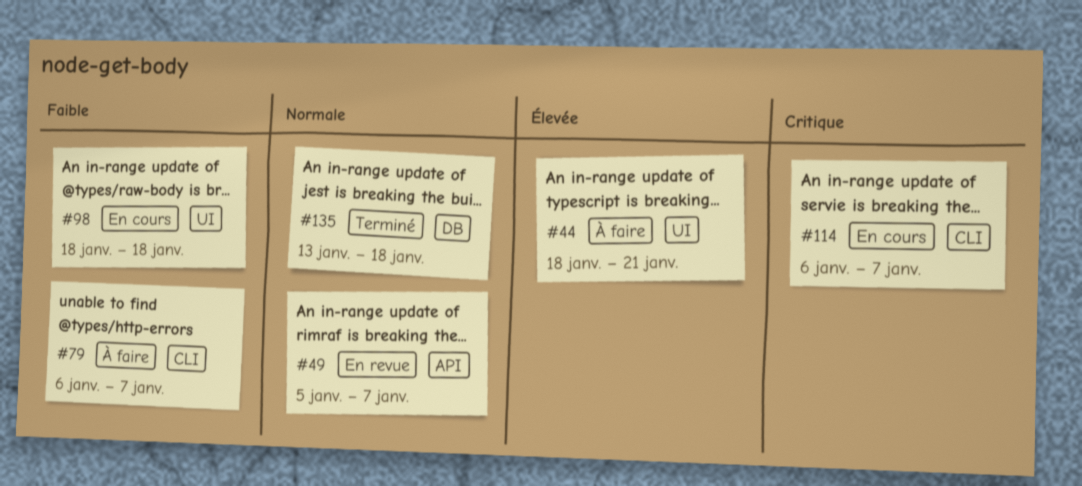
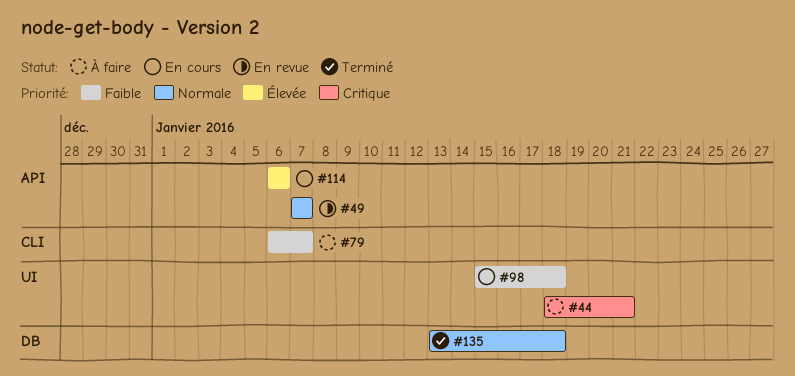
#44, priority: Élevée -> Critique
#49, start: Jan 5 -> Jan 7
#98, start: Jan 18 -> Jan 15
#114, priority: Critique -> Élevée
#114, label: CLI -> API
#114, due: Jan 7 -> Jan 6

